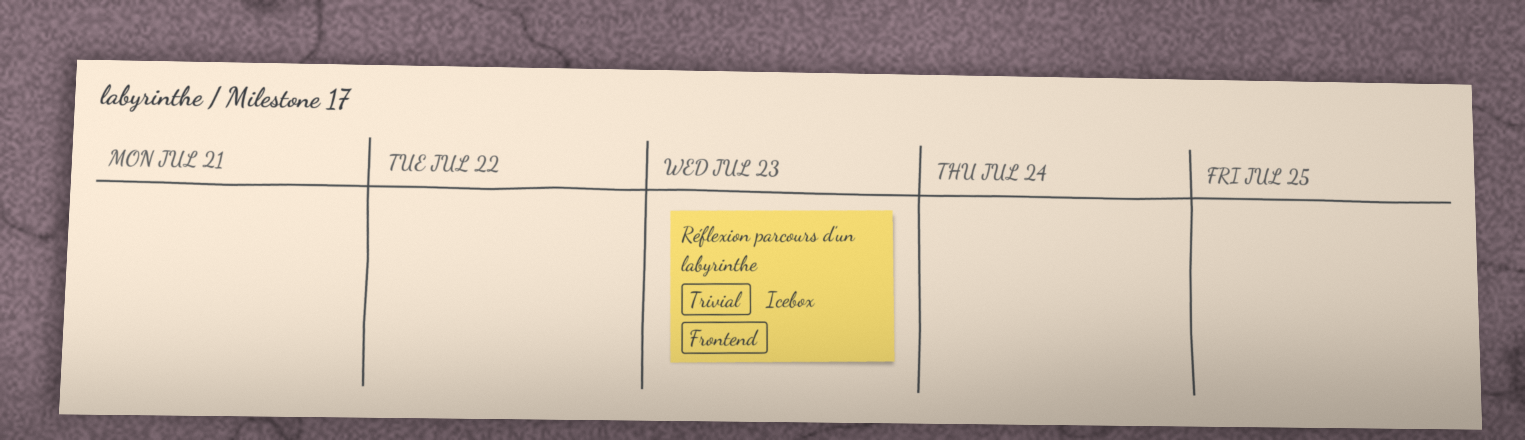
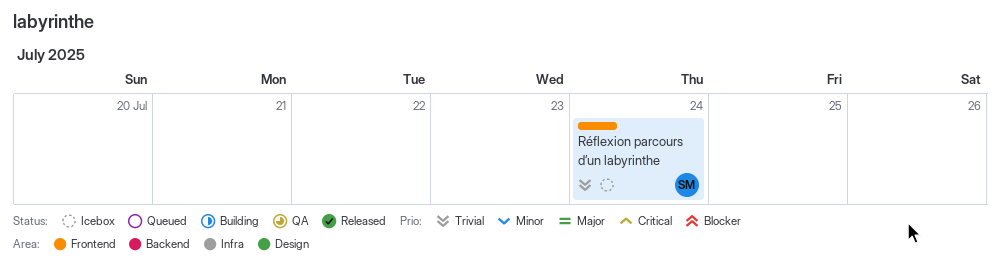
Réflexion parcours d’un labyrinthe, due: Jul 23 -> Jul 24

